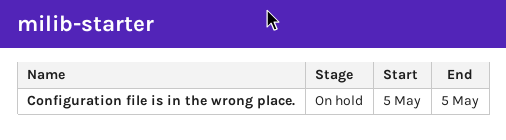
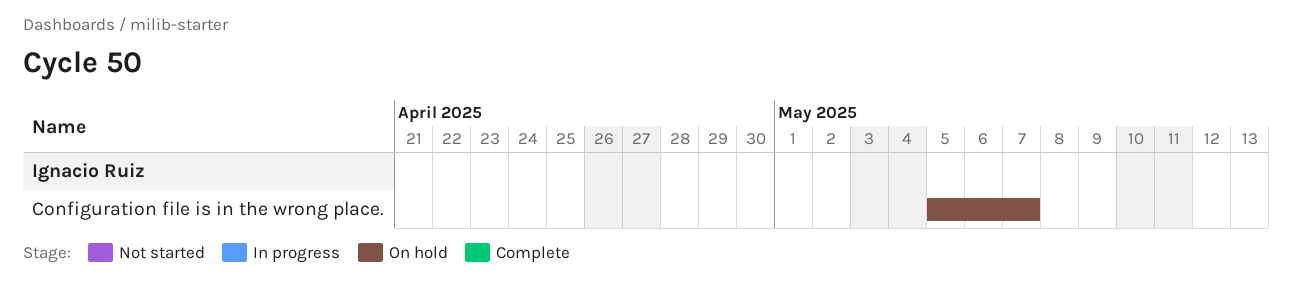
Configuration file is in the wrong place., due: May 5 -> May 7

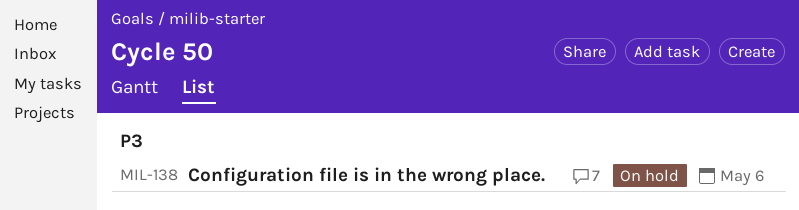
Configuration file is in the wrong place., due: May 7 -> May 6

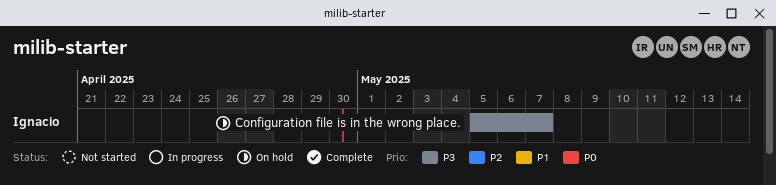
Configuration file is in the wrong place., due: May 6 -> May 7

